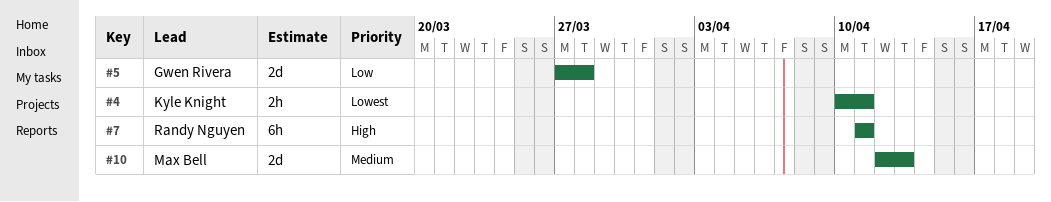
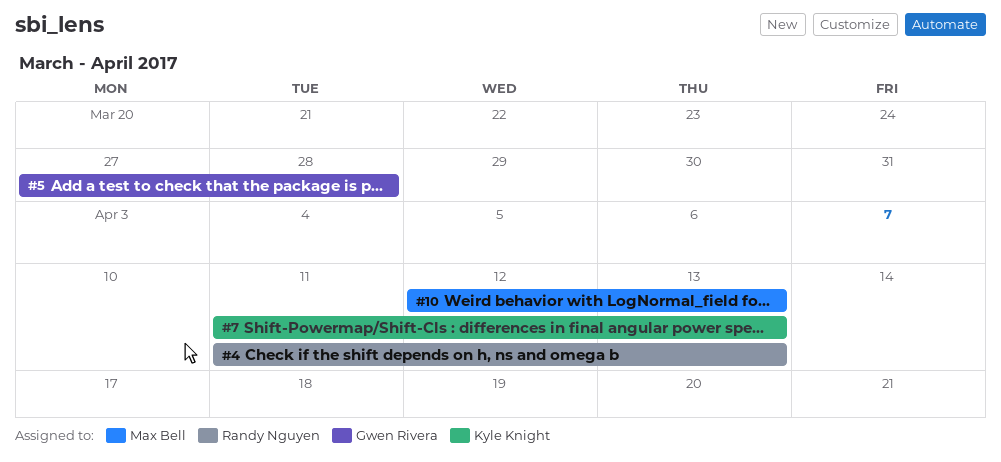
#4, owner: Kyle Knight -> Randy Nguyen
#4, start: Apr 10 -> Apr 11
#4, due: Apr 11 -> Apr 13
#7, owner: Randy Nguyen -> Kyle Knight
#7, due: Apr 11 -> Apr 13

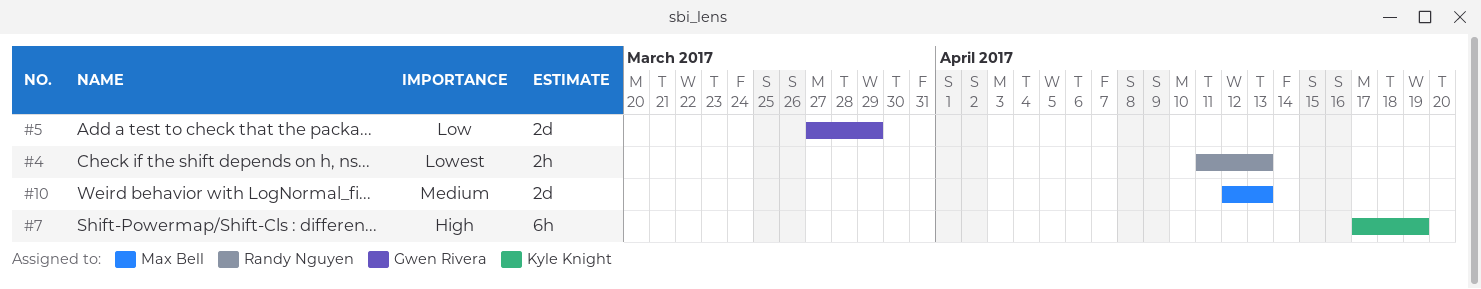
#5, due: Mar 28 -> Mar 29
#7, start: Apr 11 -> Apr 17
#7, due: Apr 13 -> Apr 19

